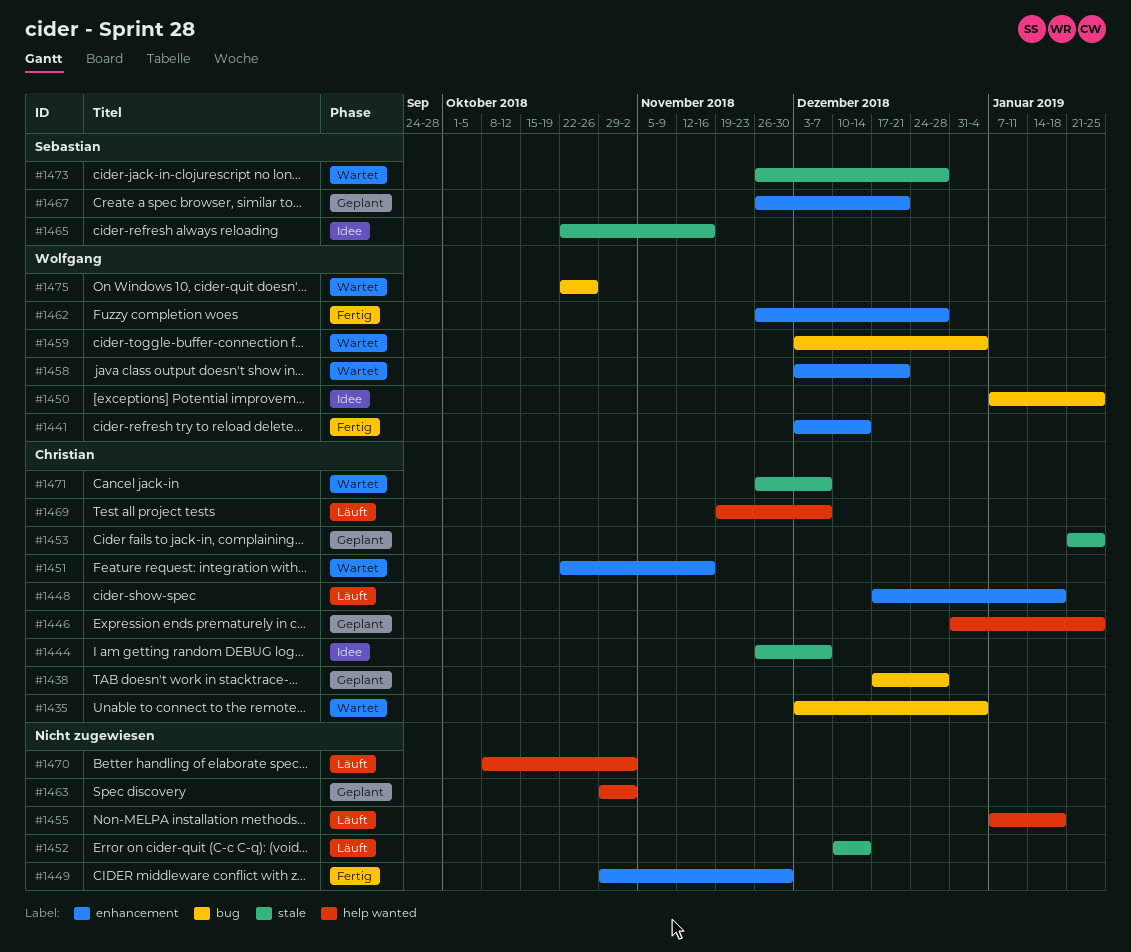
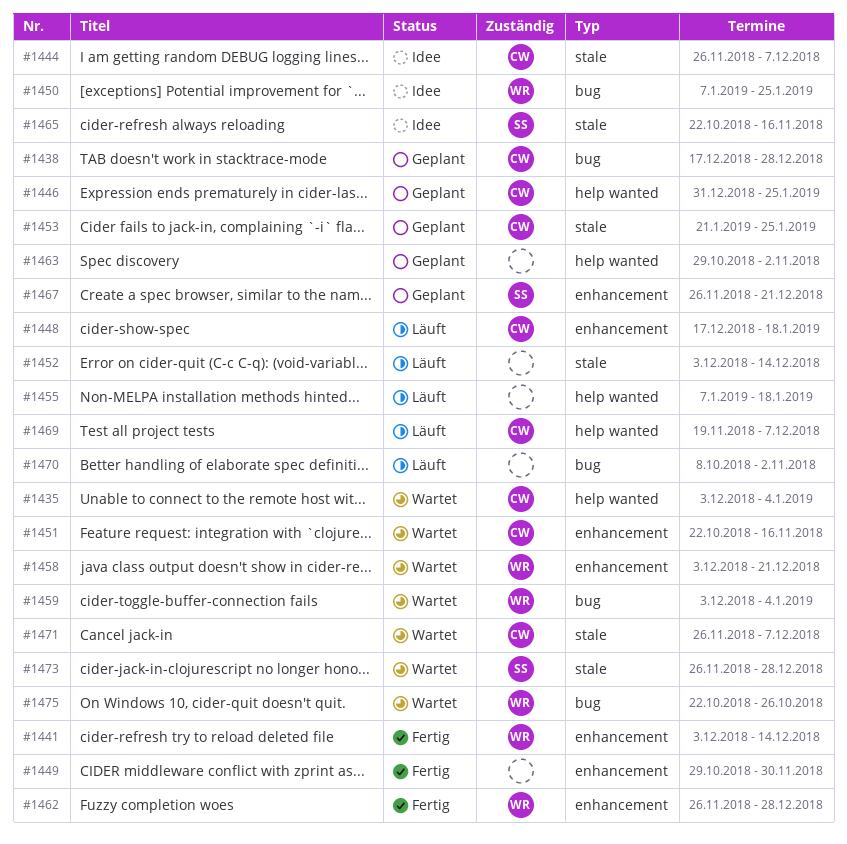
#1435, label: bug -> help wanted
#1452, start: Dec 10 -> Dec 3
#1470, label: help wanted -> bug

